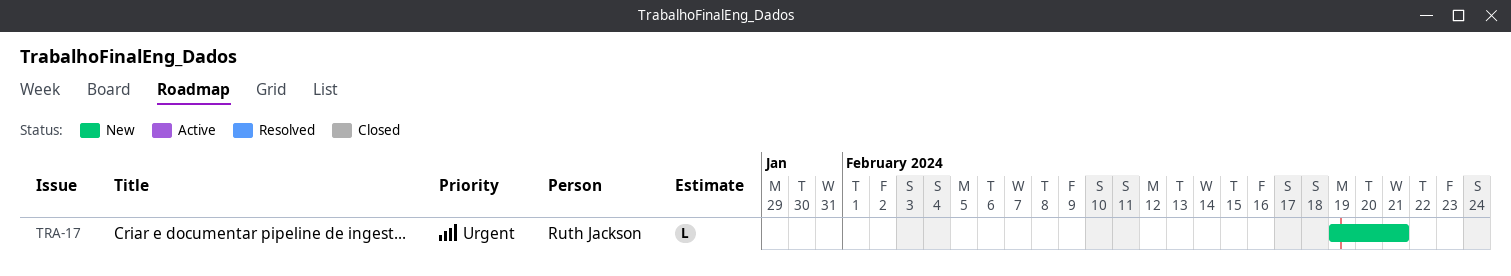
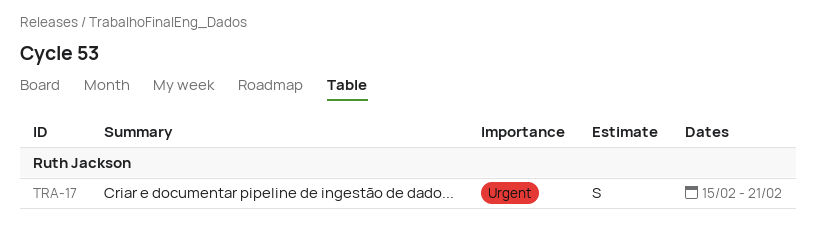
TRA-17, estimate: L -> S
TRA-17, start: Feb 19 -> Feb 15

